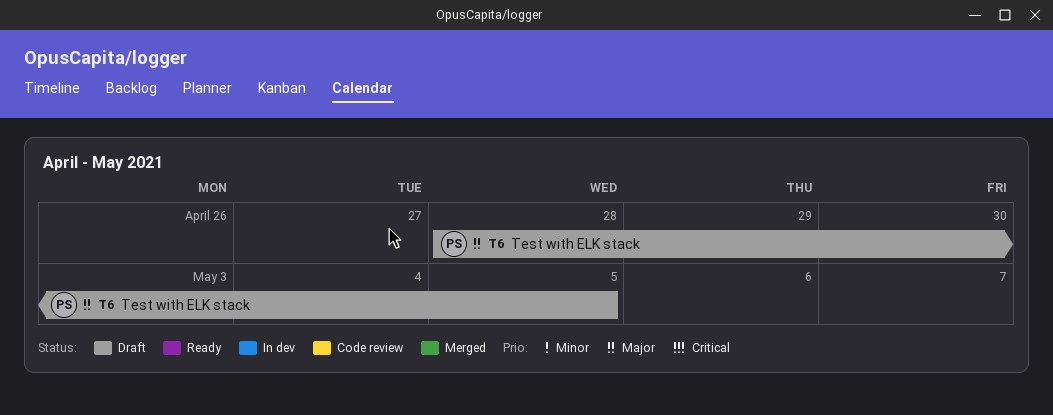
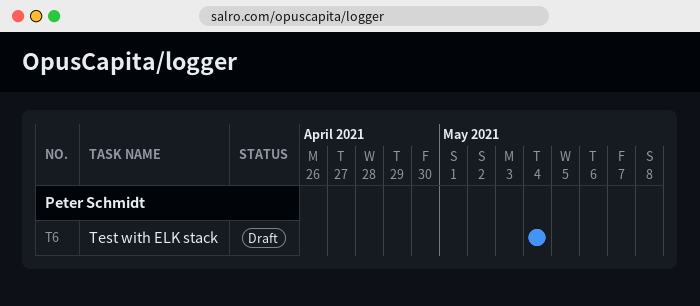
T6, start: Apr 28 -> May 4
T6, due: May 5 -> May 4

